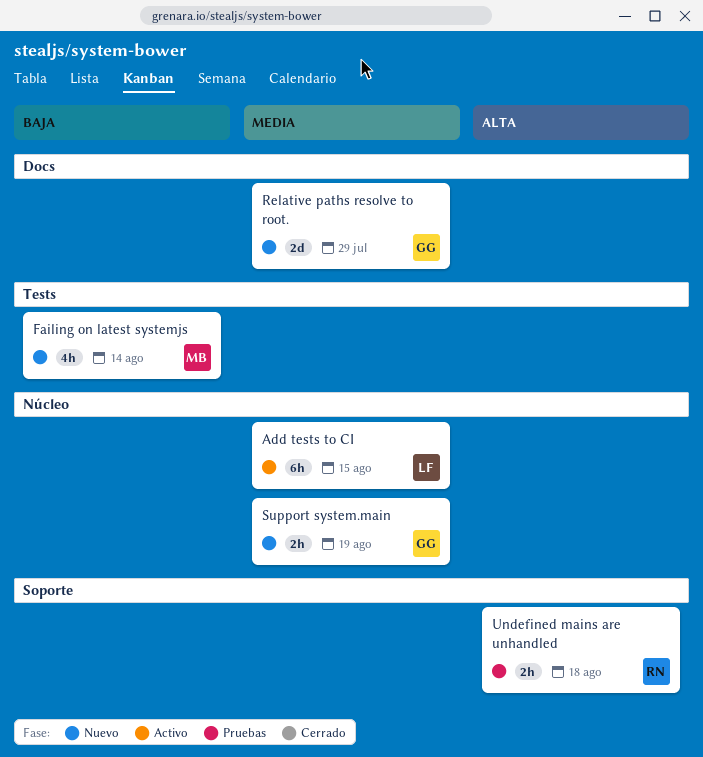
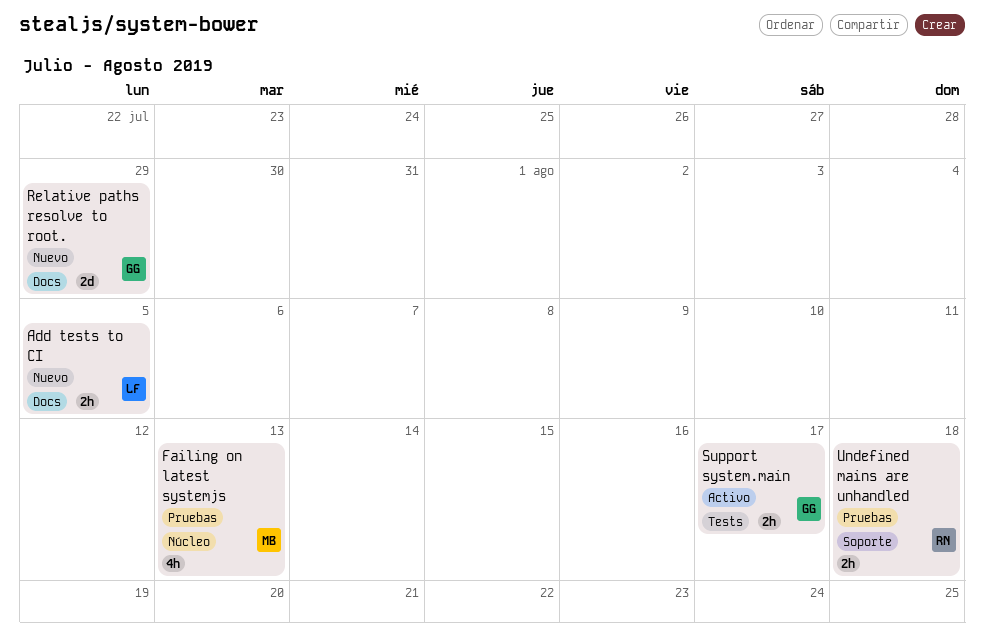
Add tests to CI, status: Activo -> Nuevo
Add tests to CI, label: Núcleo -> Docs
Add tests to CI, estimate: 6h -> 2h
Add tests to CI, due: Aug 15 -> Aug 5
Failing on latest systemjs, status: Nuevo -> Pruebas
Failing on latest systemjs, label: Tests -> Núcleo
Failing on latest systemjs, due: Aug 14 -> Aug 13
Support system.main, status: Nuevo -> Activo
Support system.main, label: Núcleo -> Tests
Support system.main, due: Aug 19 -> Aug 17

